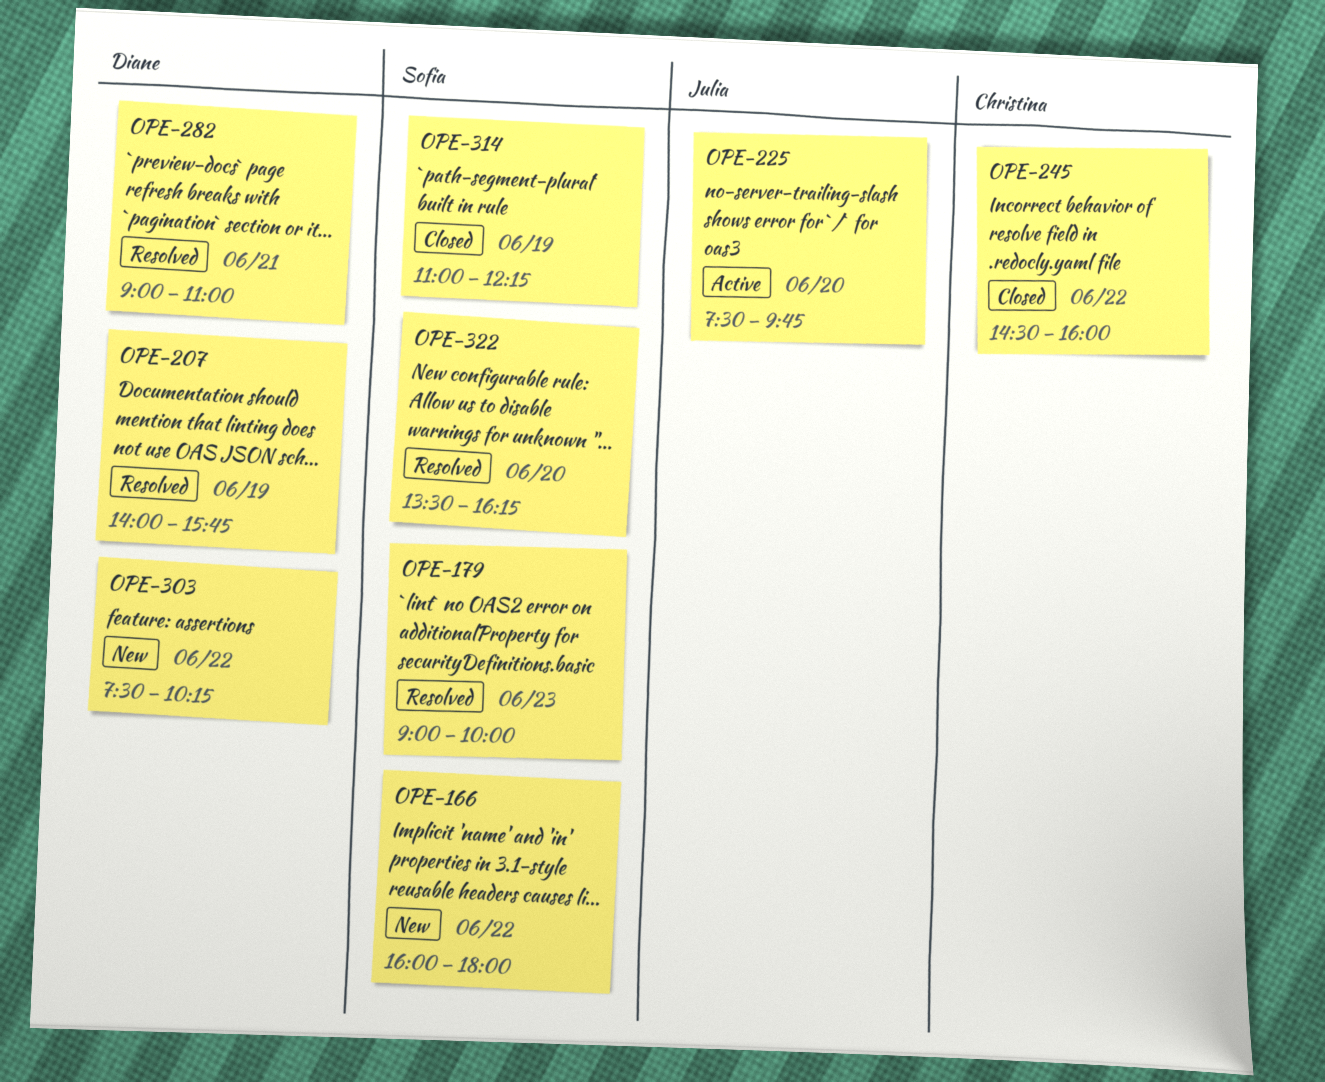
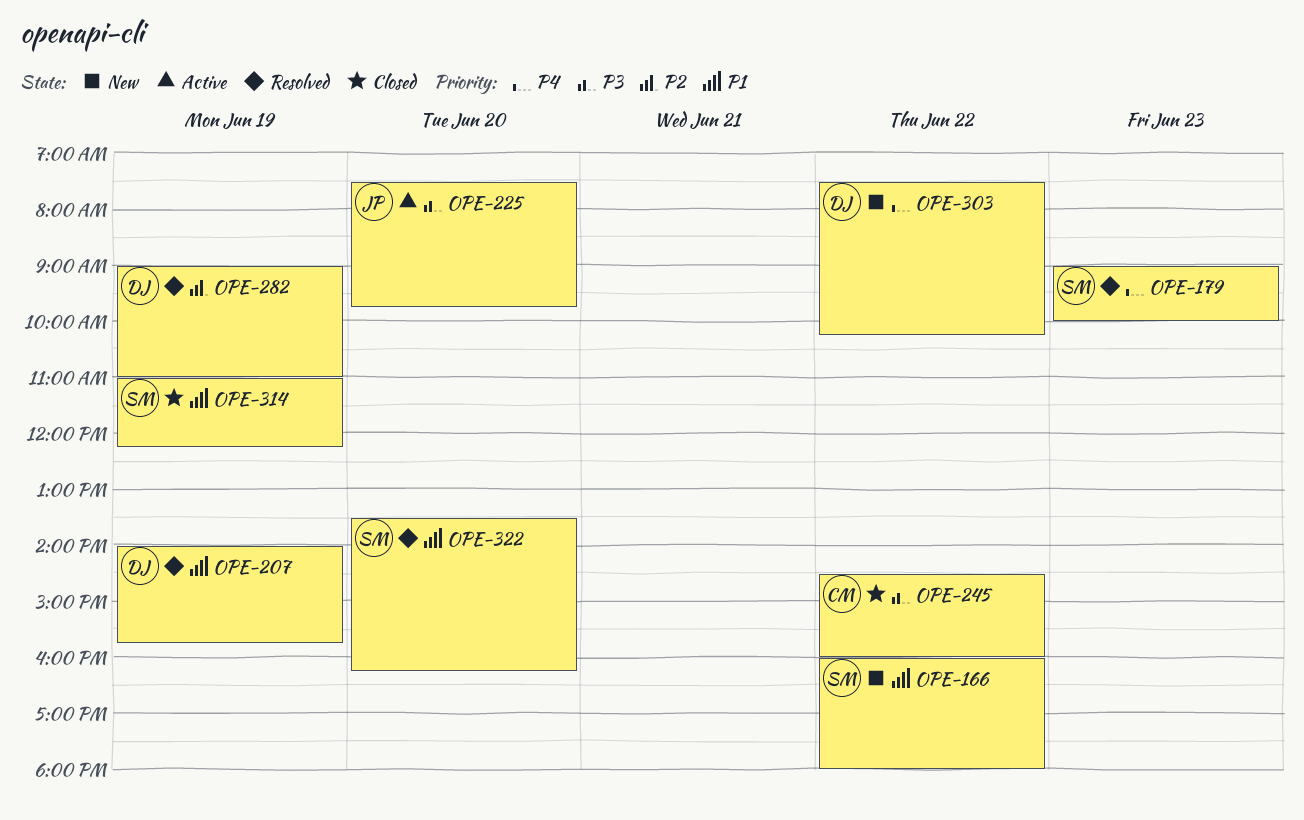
OPE-282, day: Jun 21 -> Jun 19

